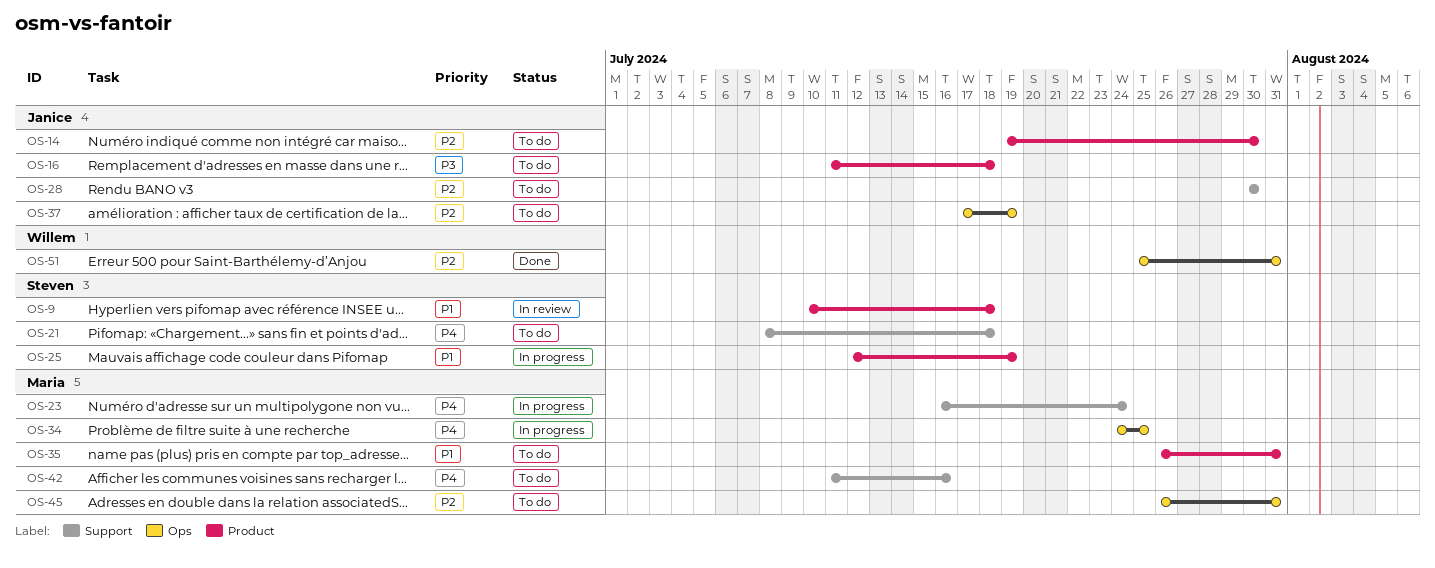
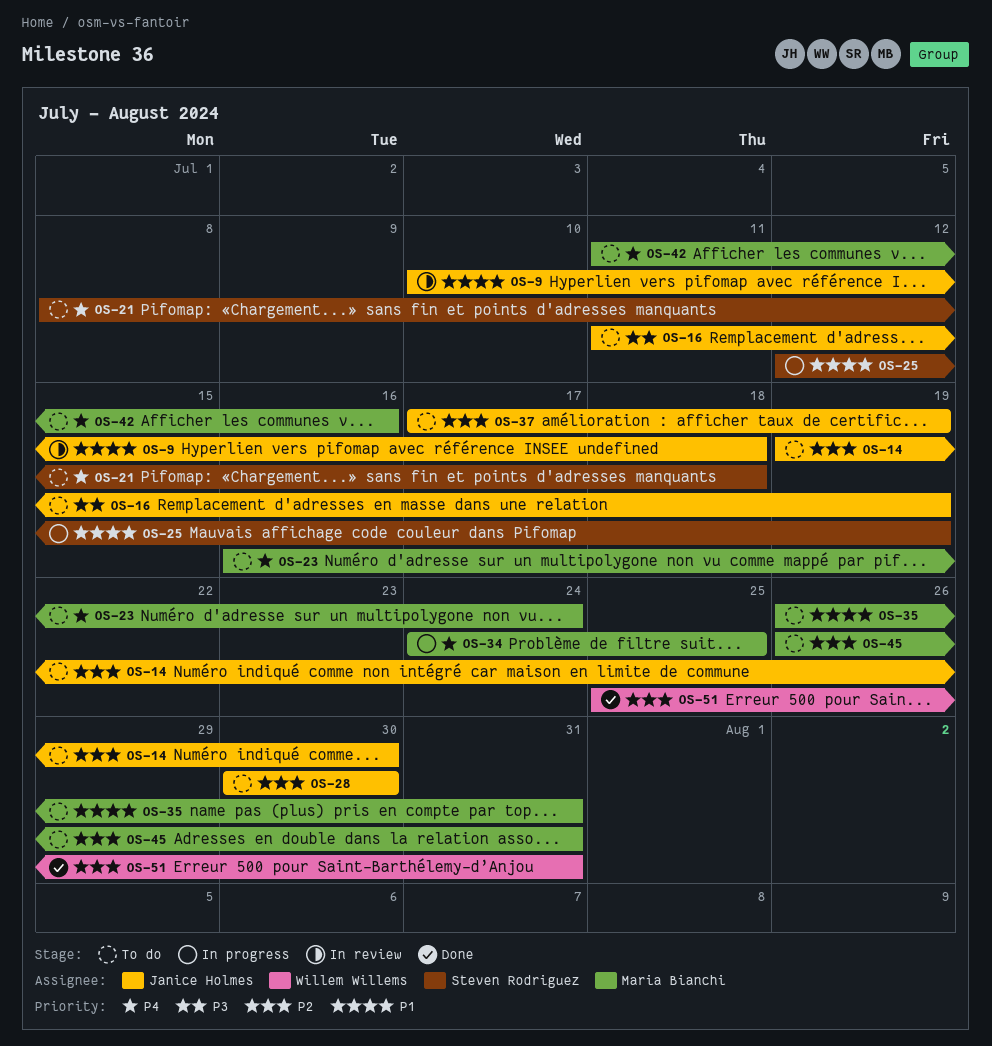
OS-9, owner: Steven Rodriguez -> Janice Holmes
OS-16, due: Jul 18 -> Jul 19
OS-23, status: In progress -> To do

